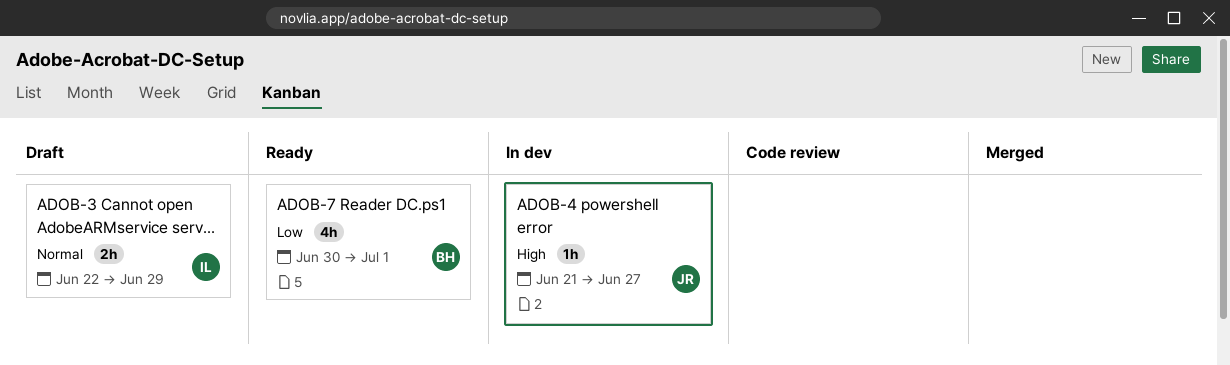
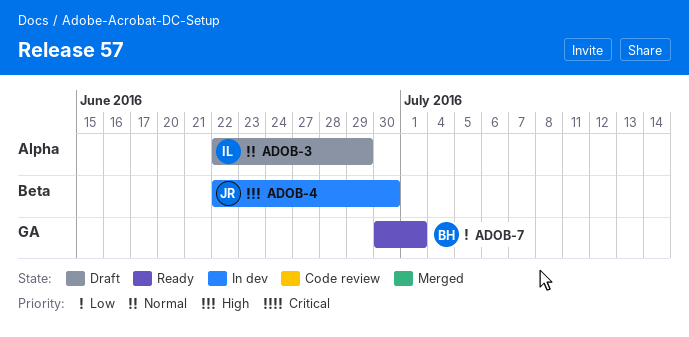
ADOB-4, start: Jun 21 -> Jun 22
ADOB-4, due: Jun 27 -> Jun 30

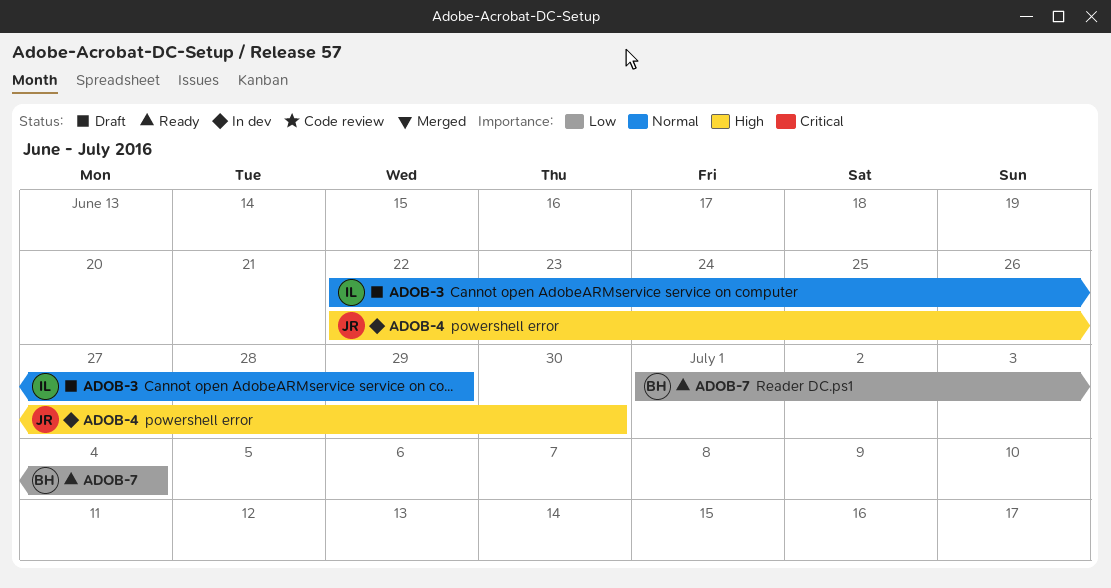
ADOB-7, start: Jun 30 -> Jul 1
ADOB-7, due: Jul 1 -> Jul 4

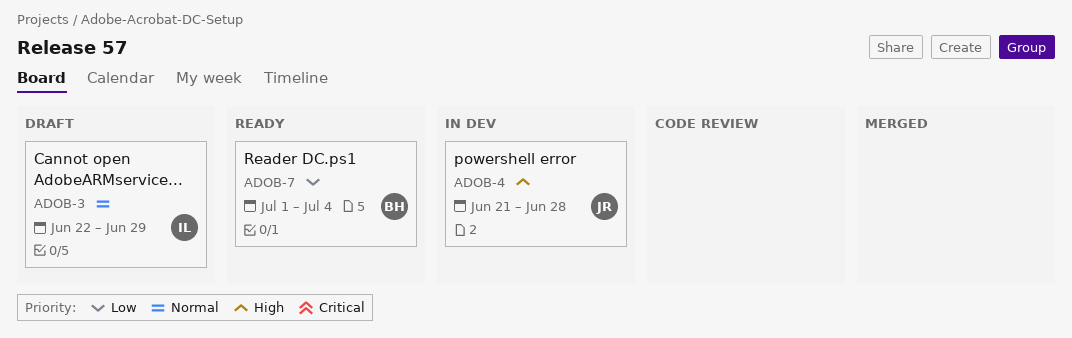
ADOB-4, start: Jun 22 -> Jun 21
ADOB-4, due: Jun 30 -> Jun 28

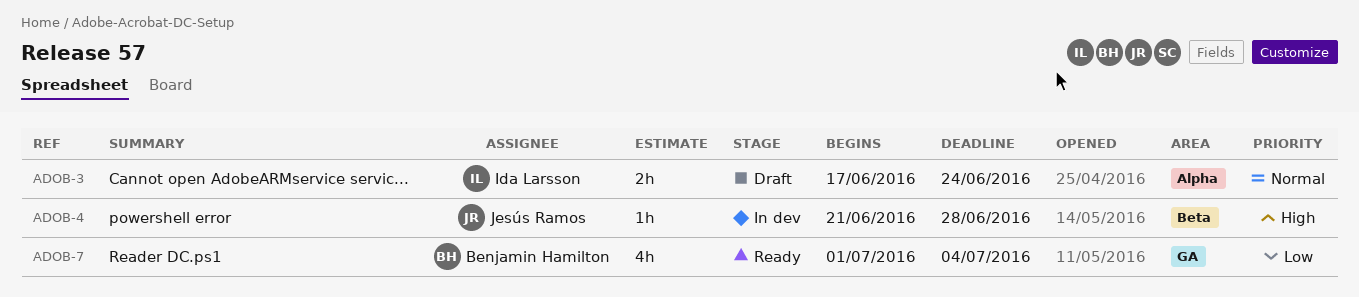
ADOB-3, start: Jun 22 -> Jun 17
ADOB-3, due: Jun 29 -> Jun 24

